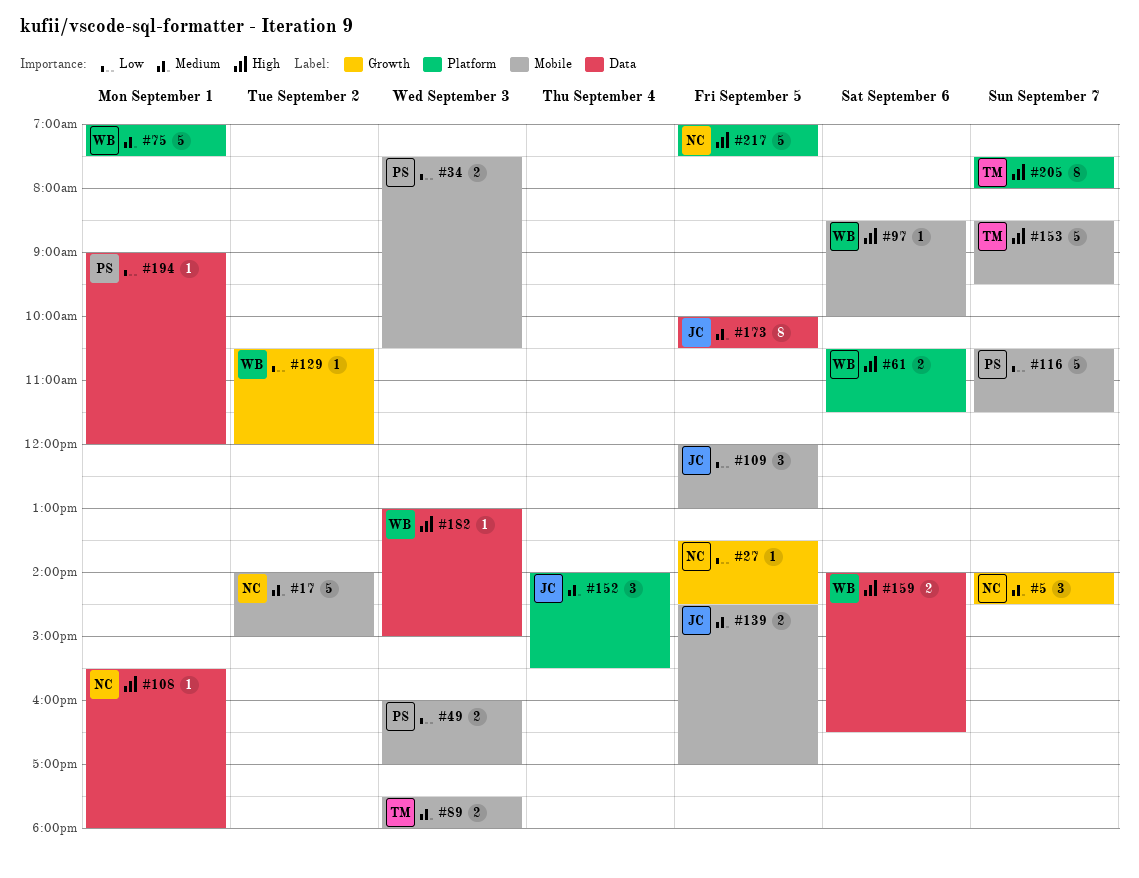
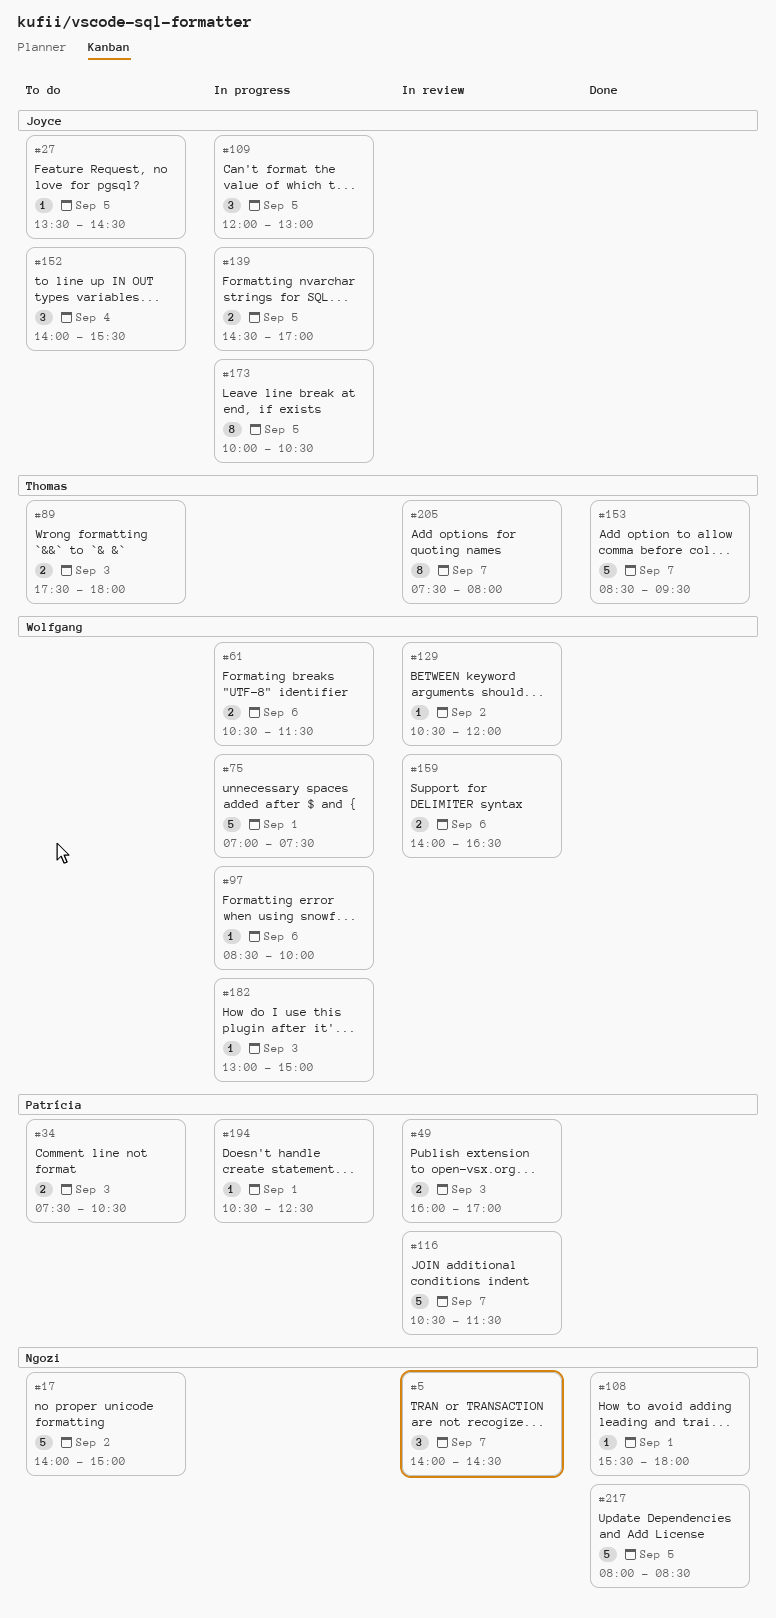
#27, owner: Ngozi -> Joyce
#194, begins: 09:00 -> 10:30
#194, ends: 12:00 -> 12:30
#217, begins: 07:00 -> 08:00
#217, ends: 07:30 -> 08:30

